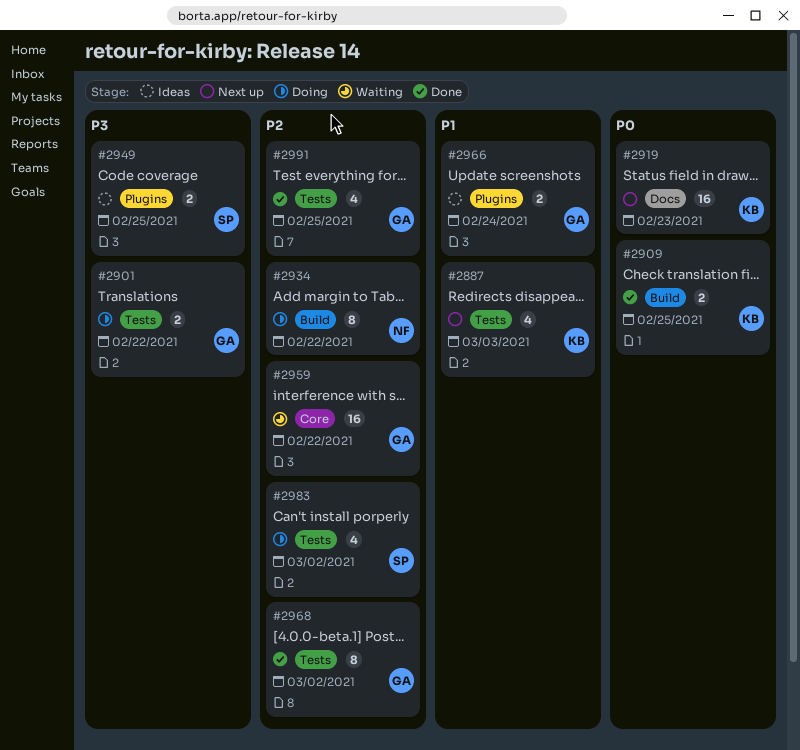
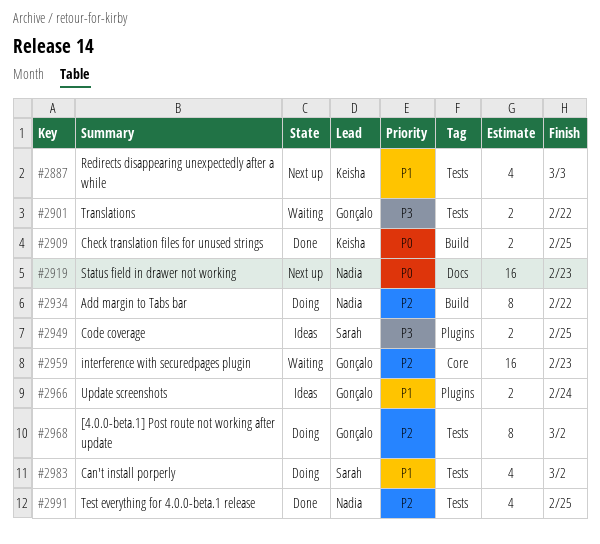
#2901, status: Doing -> Waiting
#2919, owner: Keisha -> Nadia
#2959, due: Feb 22 -> Feb 23
#2968, status: Done -> Doing
#2983, priority: P2 -> P1
#2991, owner: Gonçalo -> Nadia

